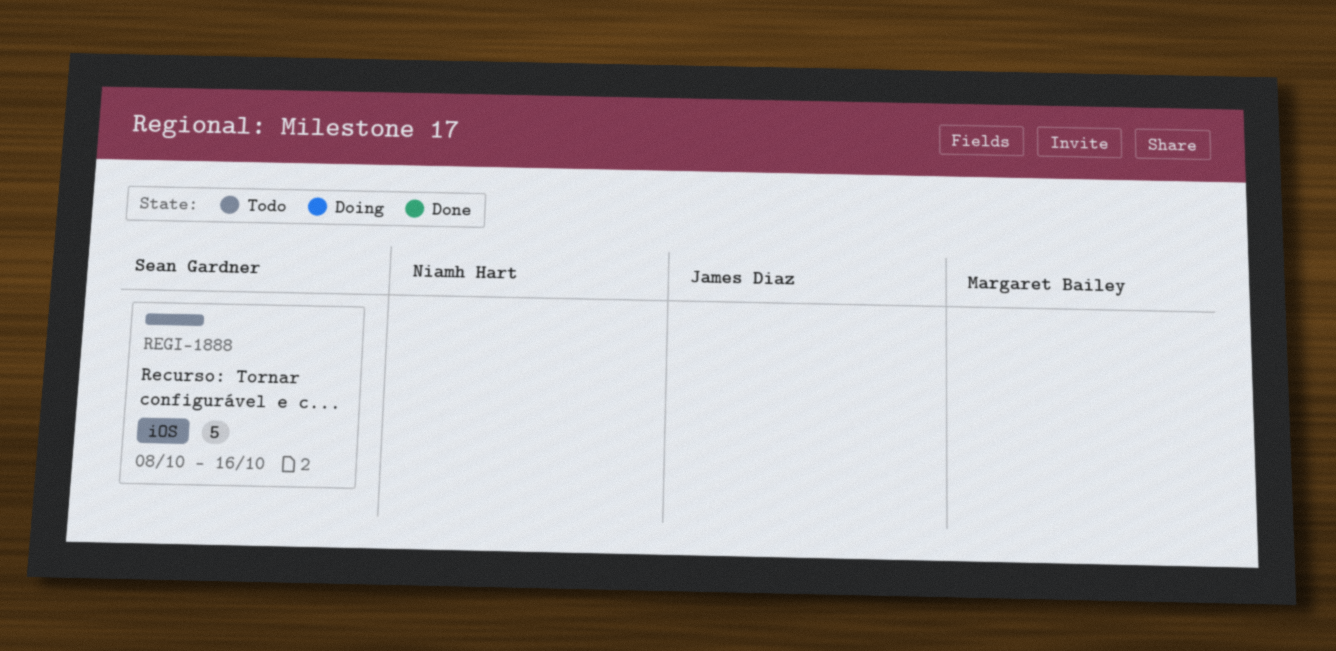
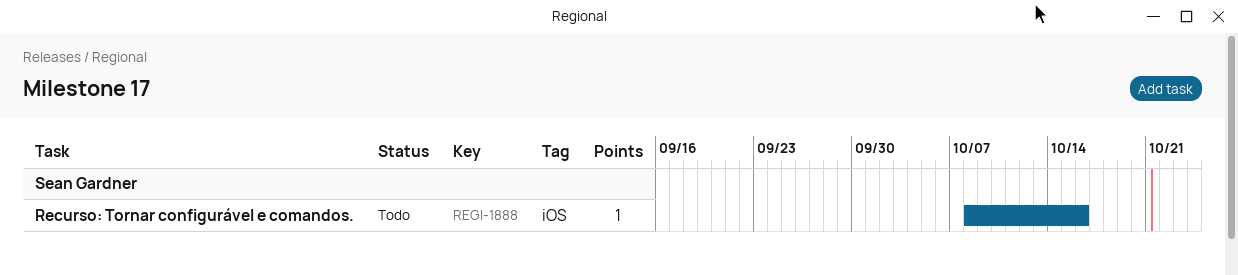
REGI-1888, estimate: 5 -> 1

